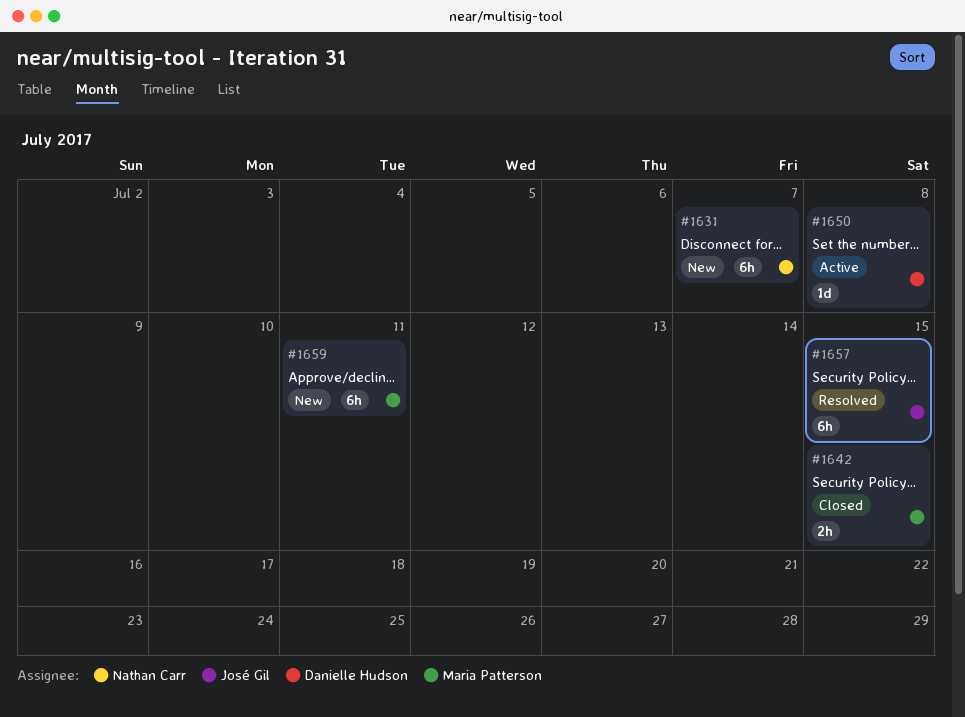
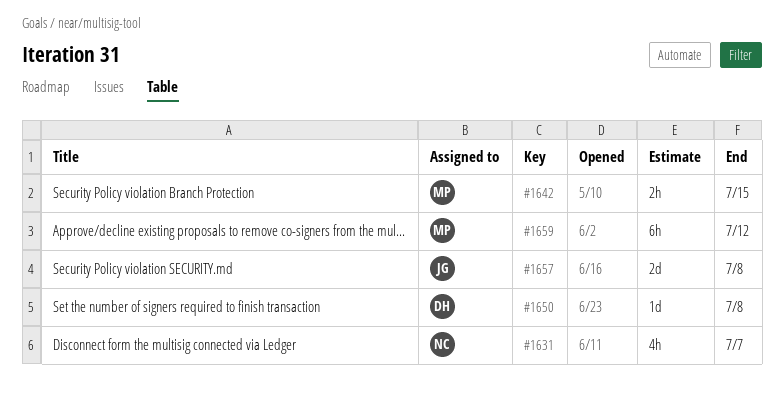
#1631, estimate: 6h -> 4h
#1657, estimate: 6h -> 2d
#1657, due: Jul 15 -> Jul 8
#1659, due: Jul 11 -> Jul 12

